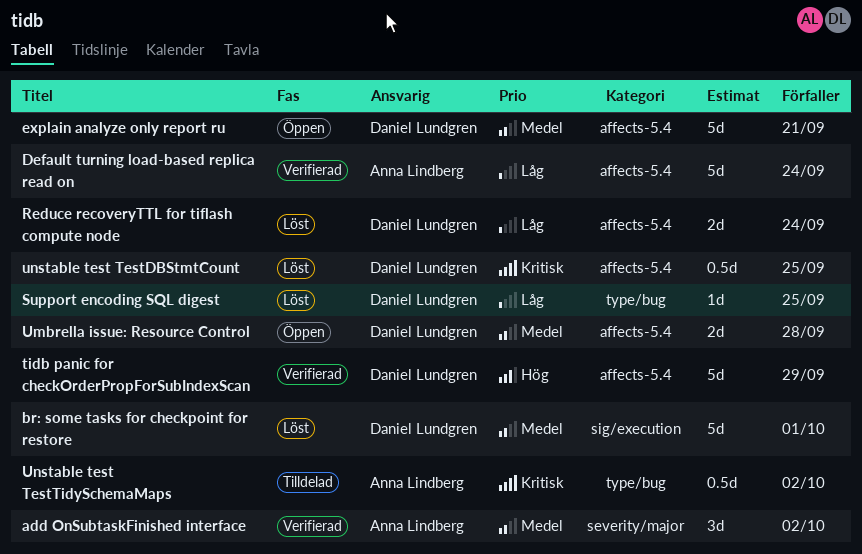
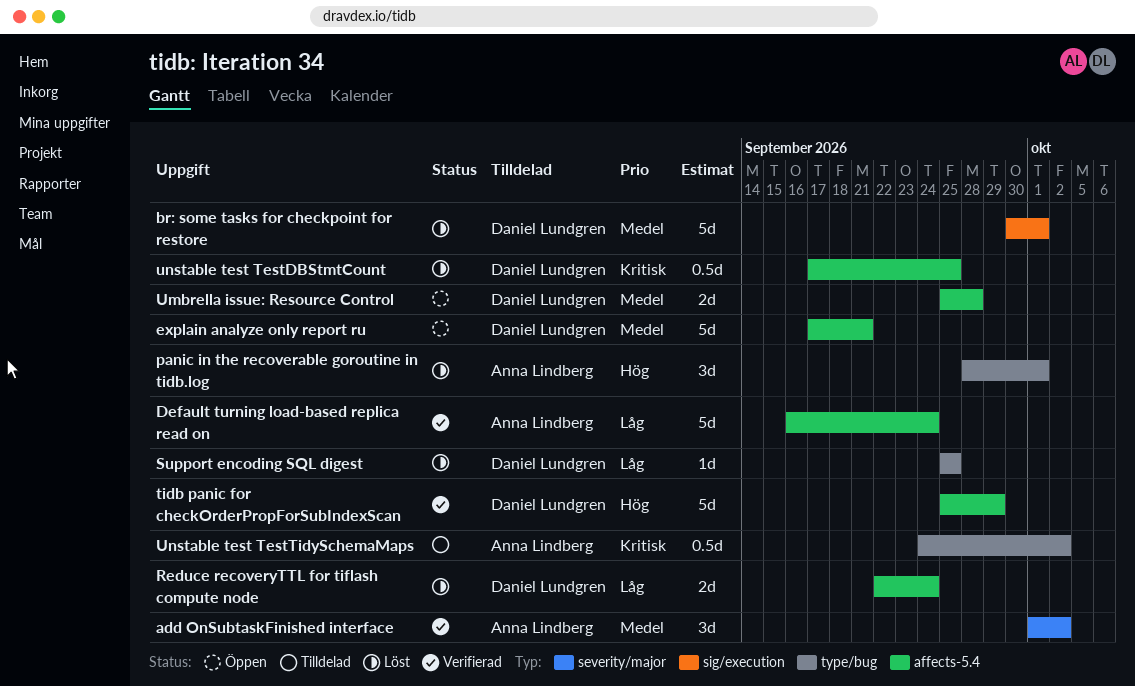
panic in the recoverable goroutine in tidb.log: none -> present

